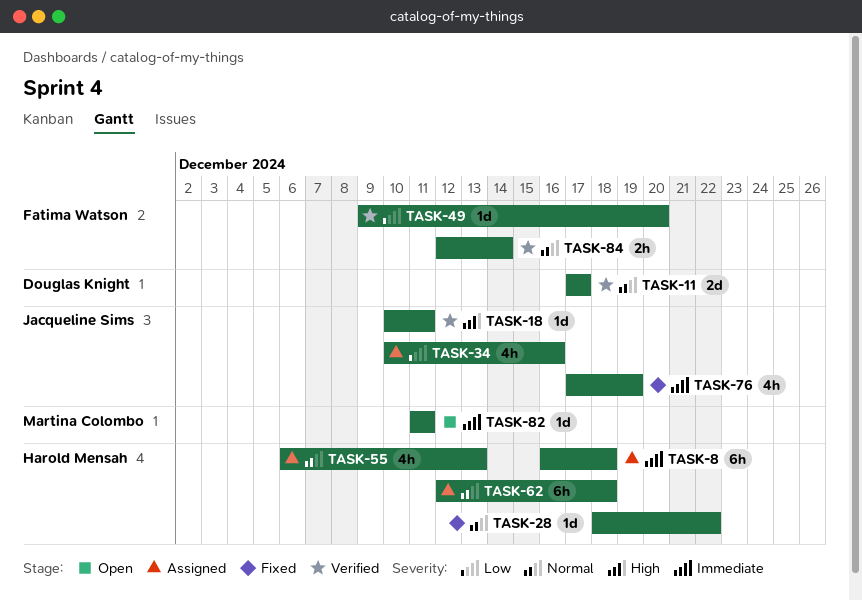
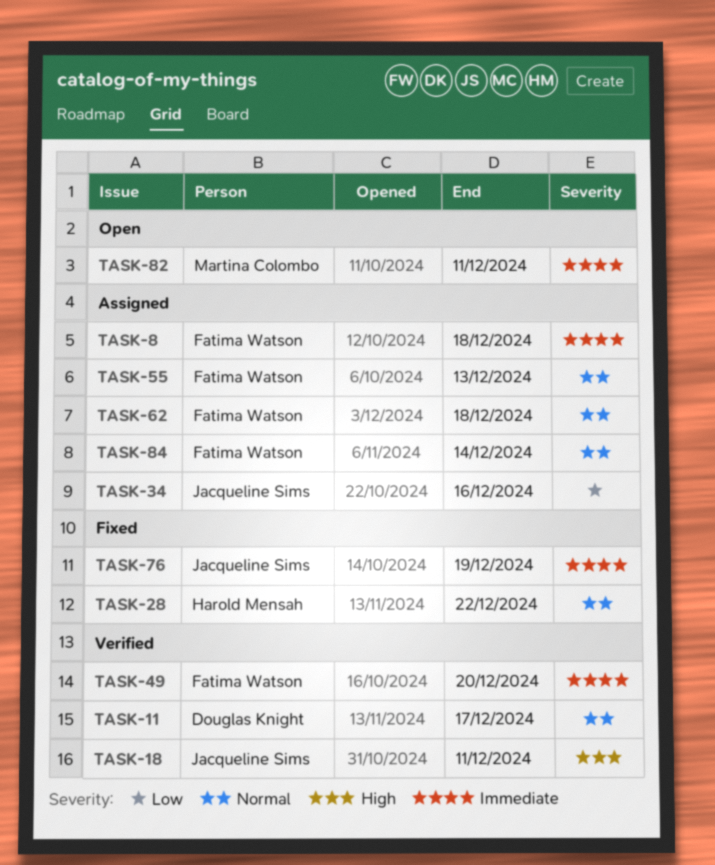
TASK-8, owner: Harold Mensah -> Fatima Watson
TASK-49, priority: Low -> Immediate
TASK-55, owner: Harold Mensah -> Fatima Watson
TASK-62, owner: Harold Mensah -> Fatima Watson
TASK-84, status: Verified -> Assigned

